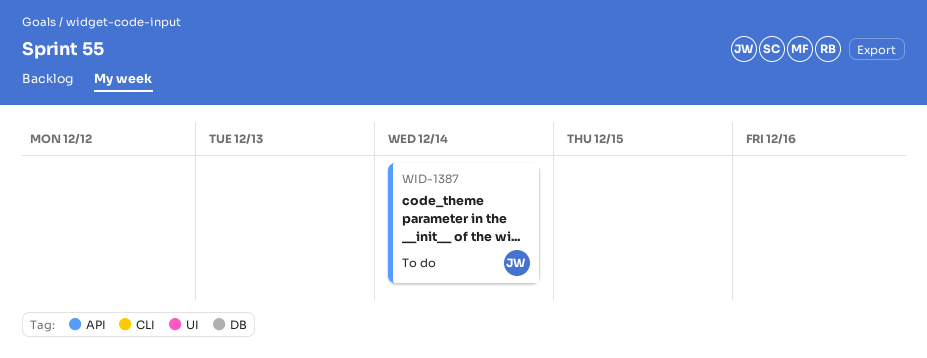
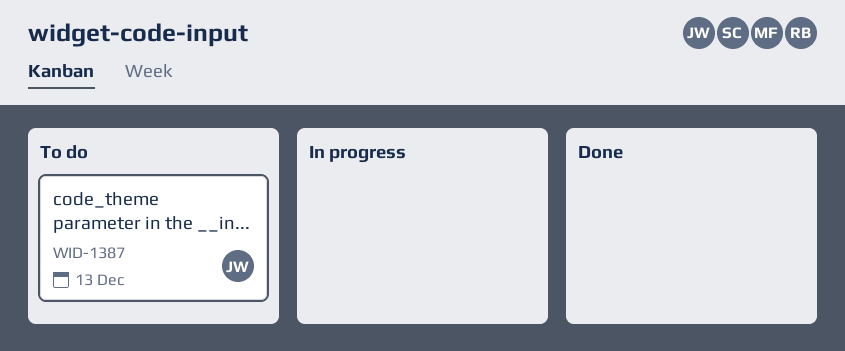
WID-1387, due: Dec 14 -> Dec 13

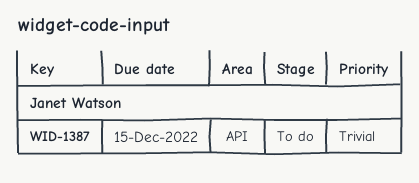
WID-1387, due: Dec 13 -> Dec 15

